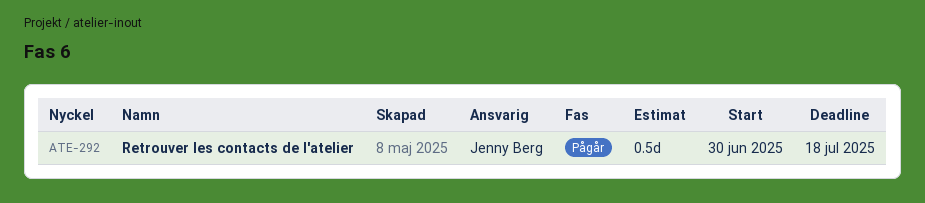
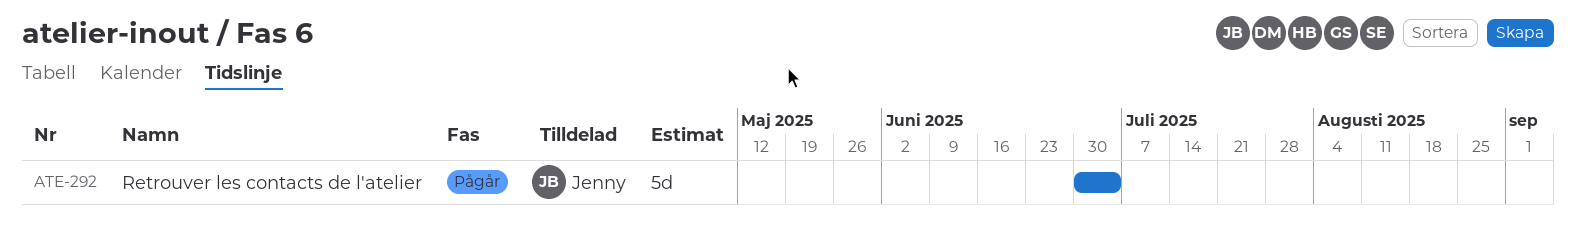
ATE-292, estimate: 0.5d -> 5d
ATE-292, due: Jul 18 -> Jul 4

